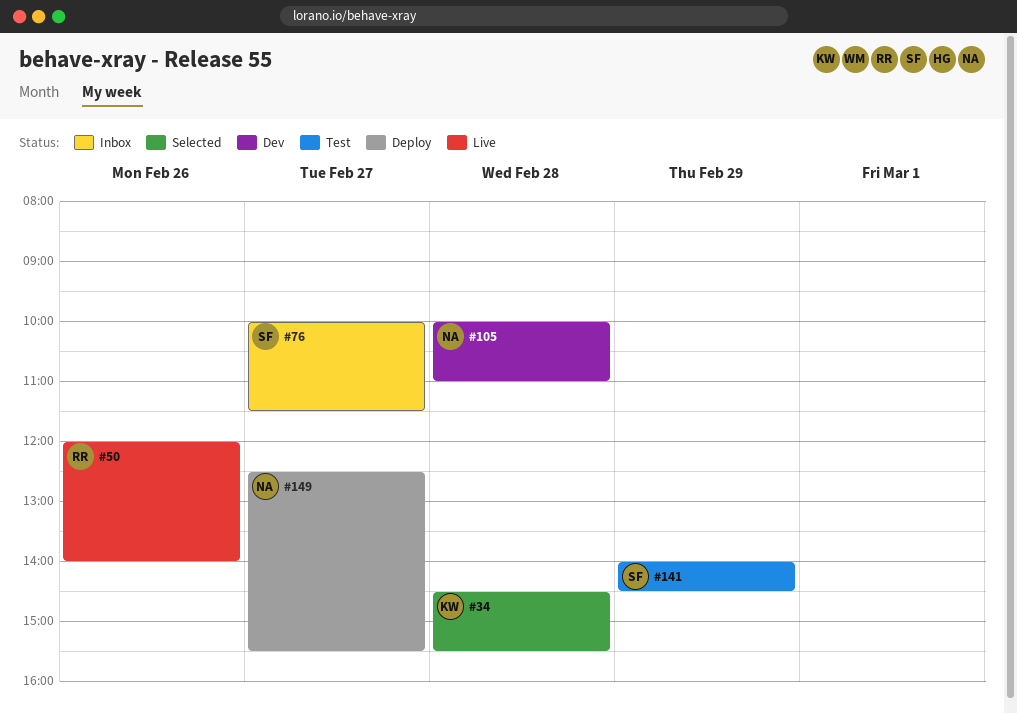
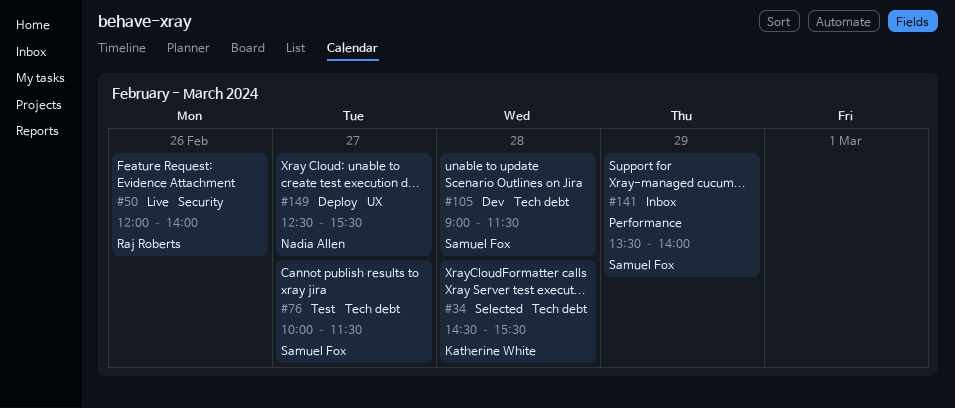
#76, status: Inbox -> Test
#105, owner: Nadia Allen -> Samuel Fox
#105, begins: 10:00 -> 09:00
#105, ends: 11:00 -> 11:30
#141, status: Test -> Inbox
#141, begins: 14:00 -> 13:30
#141, ends: 14:30 -> 14:00

